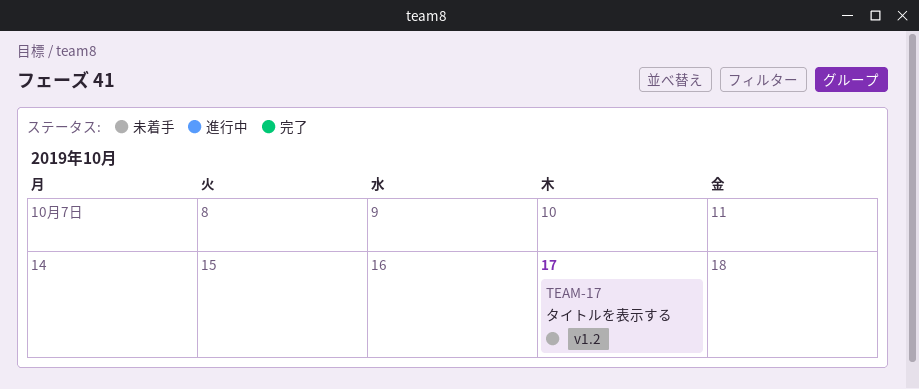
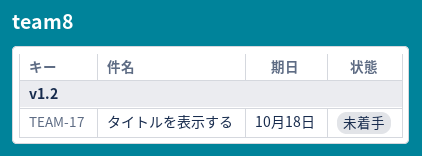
TEAM-17, due: Oct 17 -> Oct 18

